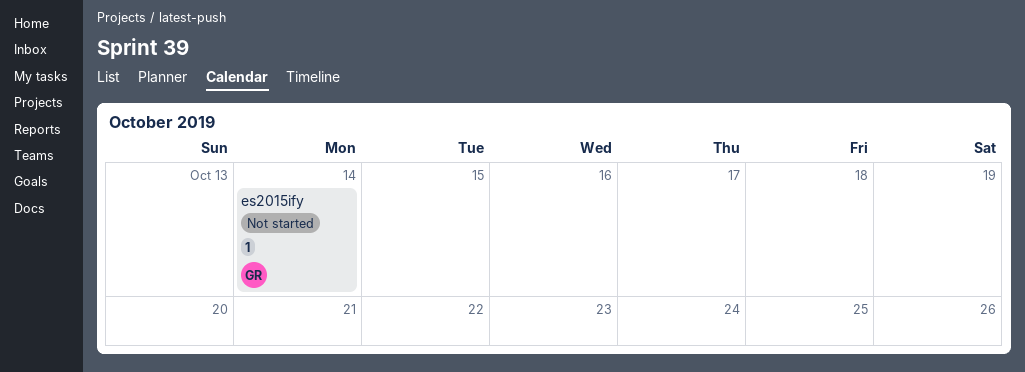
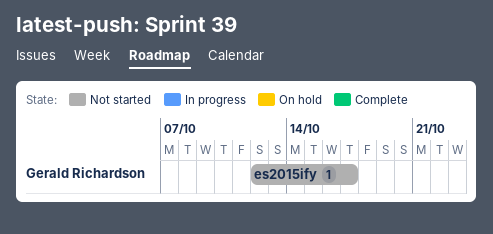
es2015ify, due: Oct 14 -> Oct 17

